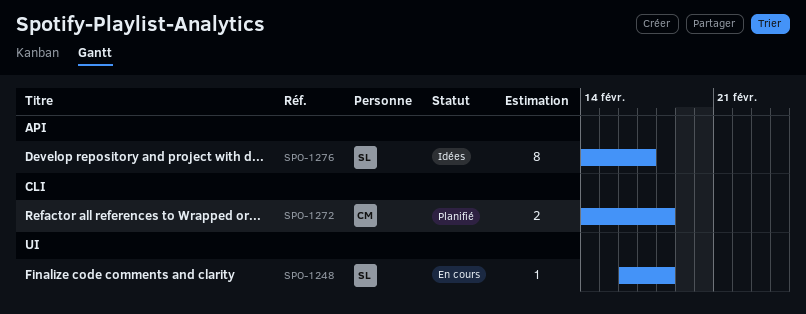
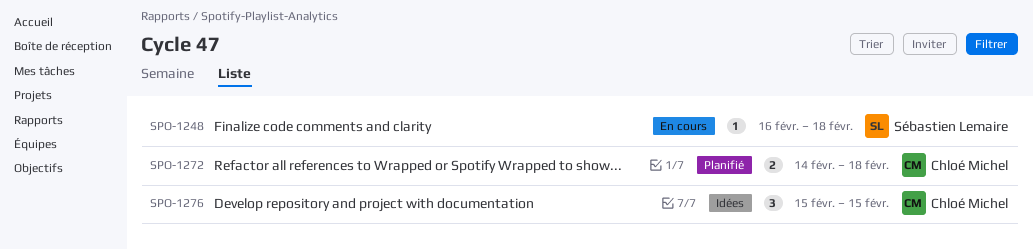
SPO-1276, owner: Sébastien Lemaire -> Chloé Michel
SPO-1276, estimate: 8 -> 3
SPO-1276, start: Feb 14 -> Feb 15
SPO-1276, due: Feb 17 -> Feb 15

